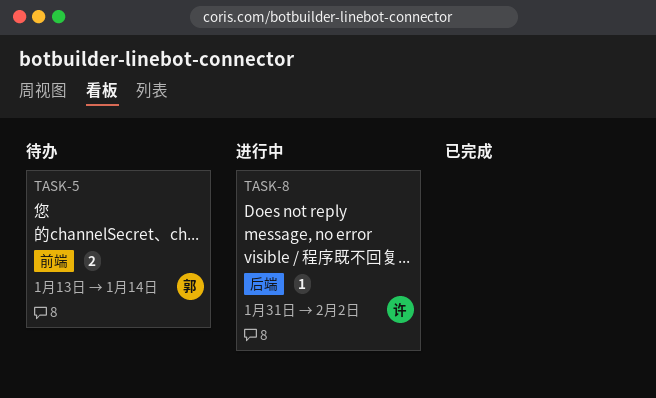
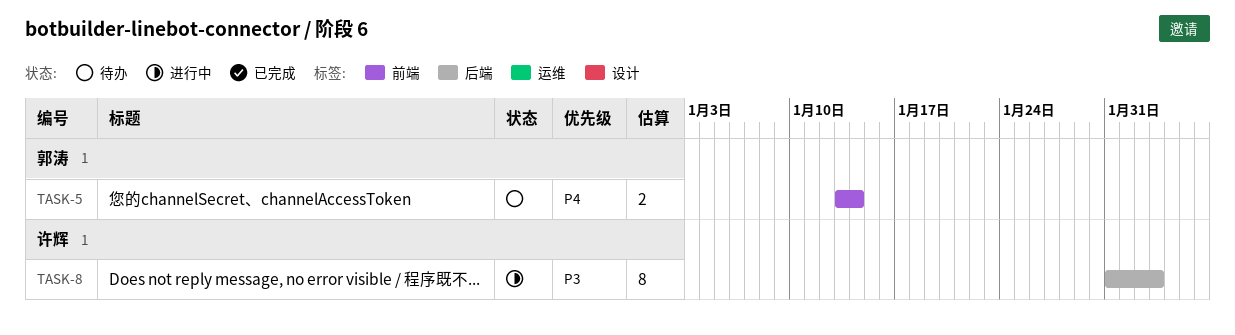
TASK-8, estimate: 1 -> 8
TASK-8, due: Feb 2 -> Feb 3

